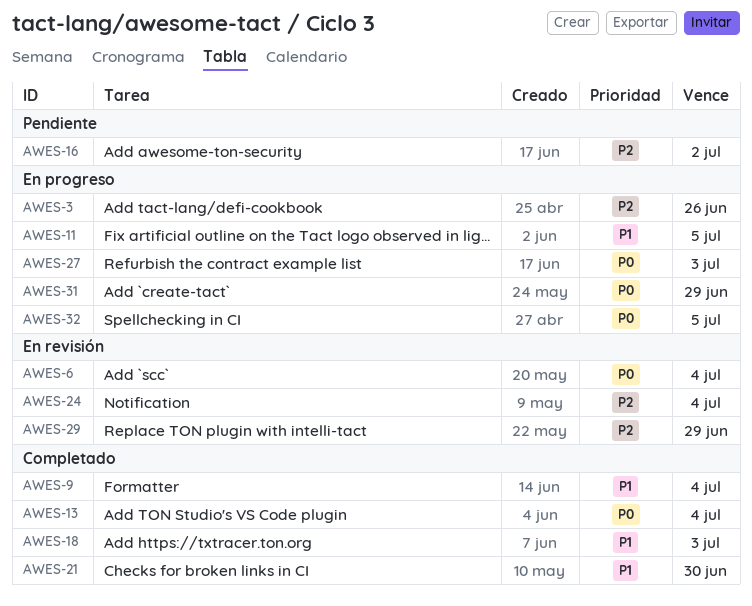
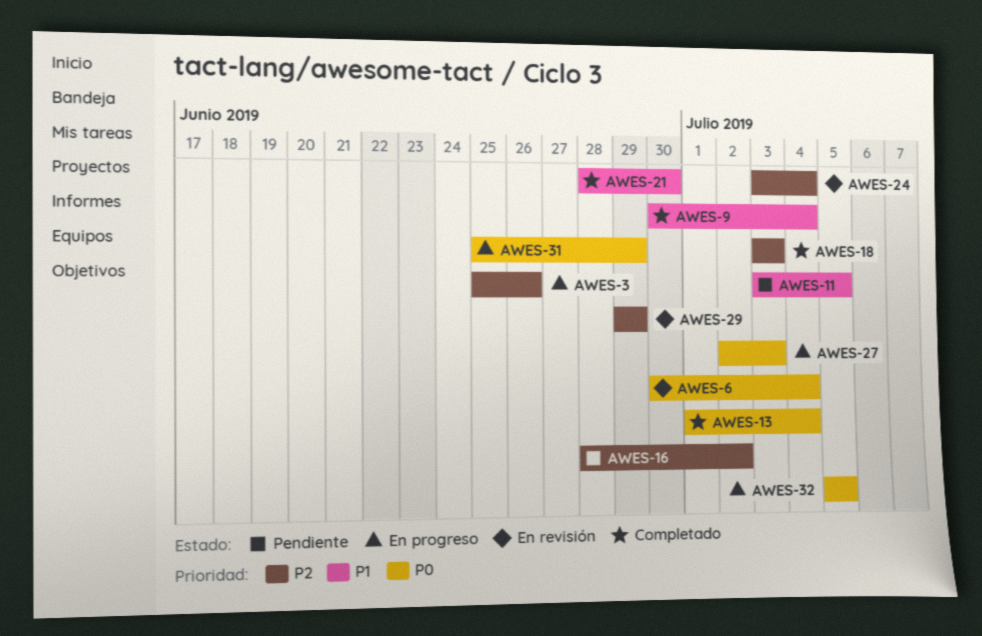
AWES-11, status: En progreso -> Pendiente
AWES-18, priority: P1 -> P2

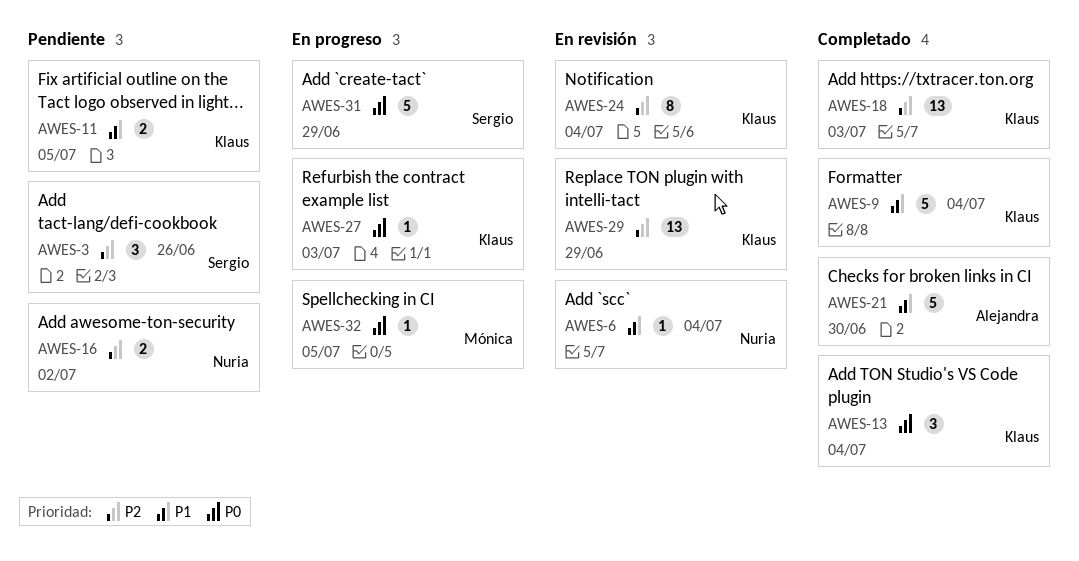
AWES-3, status: En progreso -> Pendiente
AWES-6, priority: P0 -> P1

